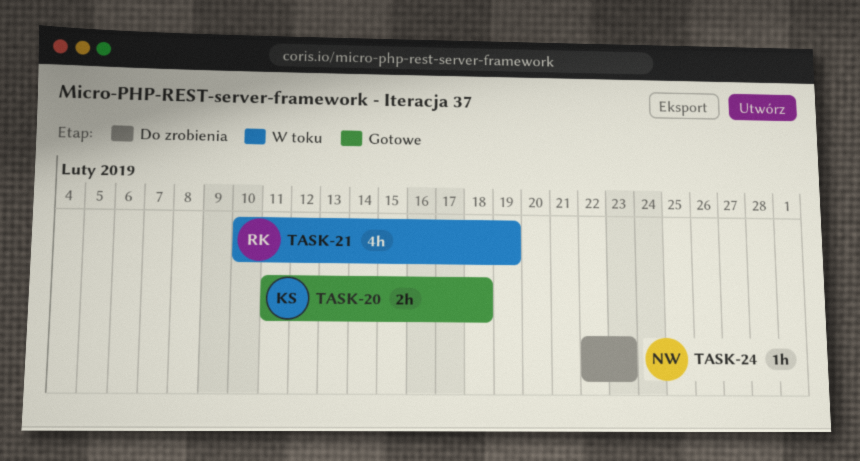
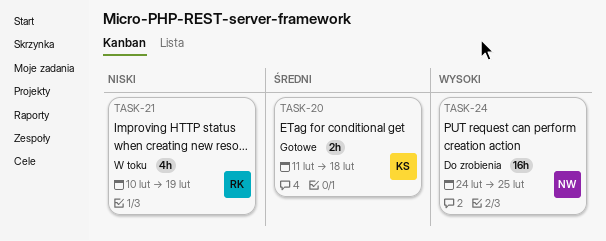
TASK-24, estimate: 1h -> 16h
TASK-24, start: Feb 22 -> Feb 24
TASK-24, due: Feb 23 -> Feb 25

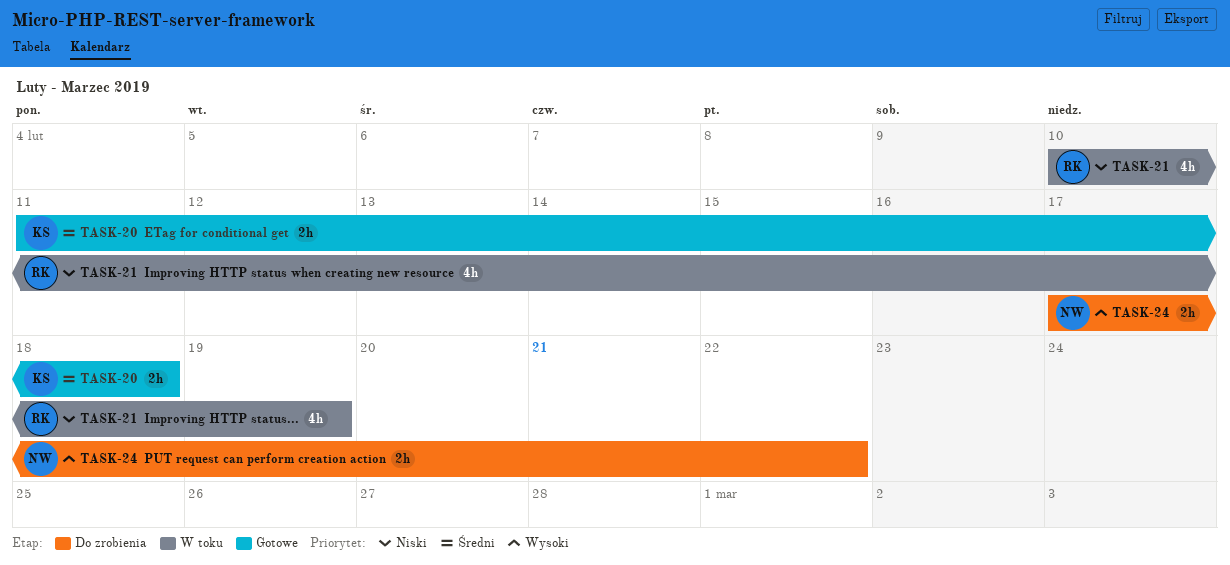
TASK-24, estimate: 16h -> 2h
TASK-24, start: Feb 24 -> Feb 17
TASK-24, due: Feb 25 -> Feb 22

